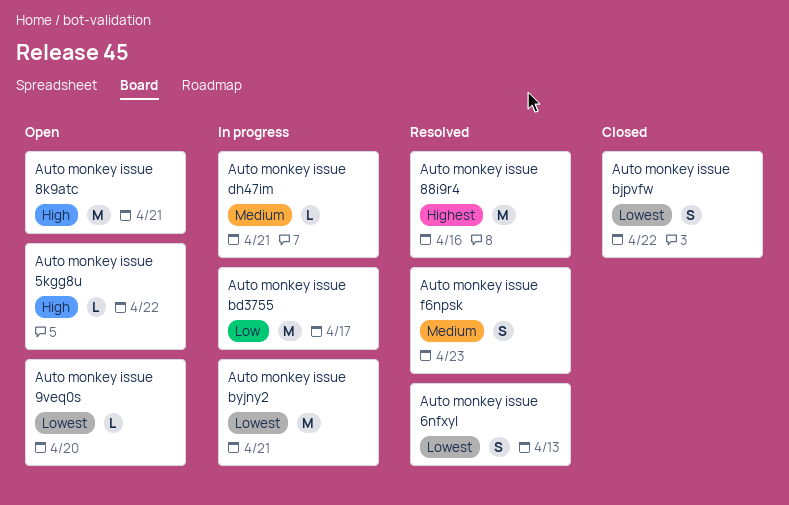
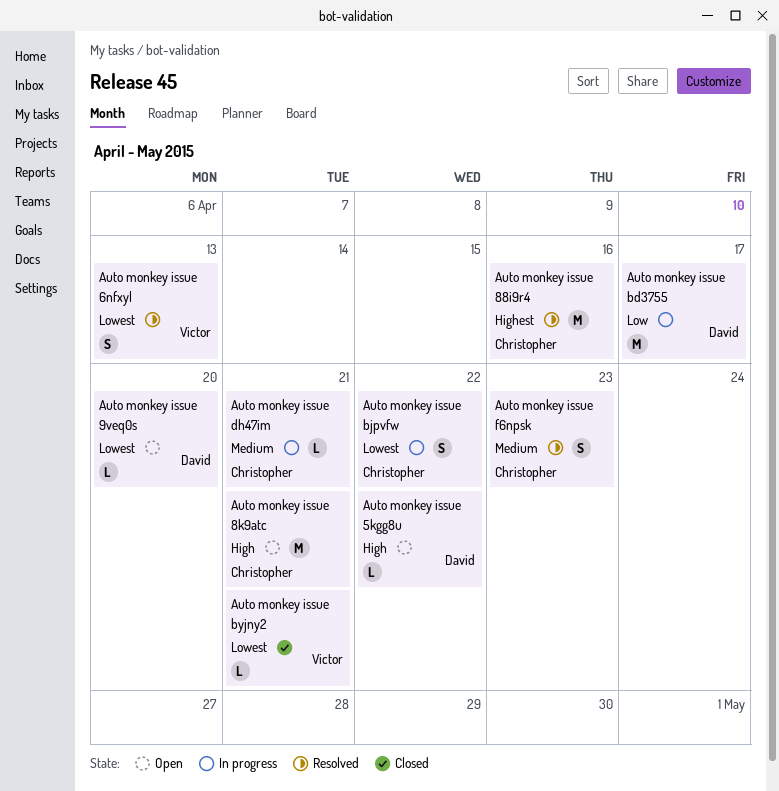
Auto monkey issue bjpvfw, status: Closed -> In progress
Auto monkey issue byjny2, status: In progress -> Closed
Auto monkey issue byjny2, estimate: M -> L

